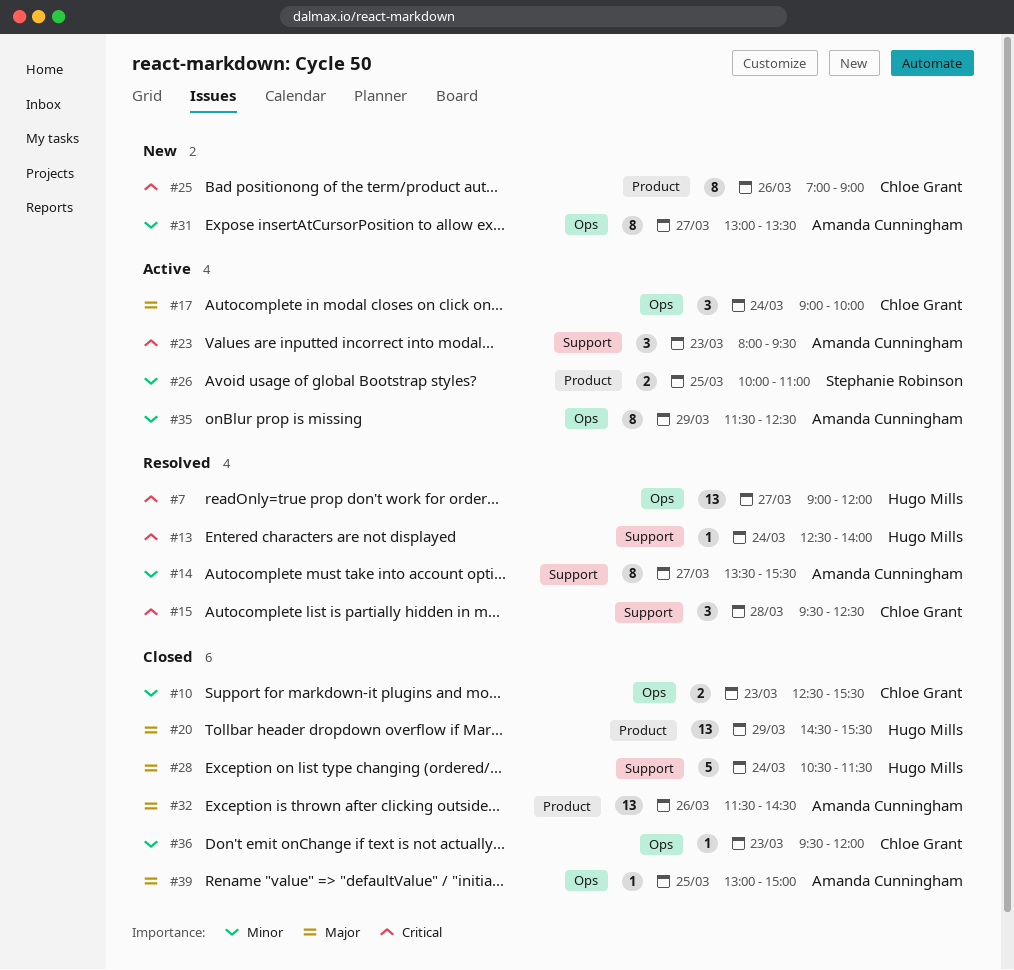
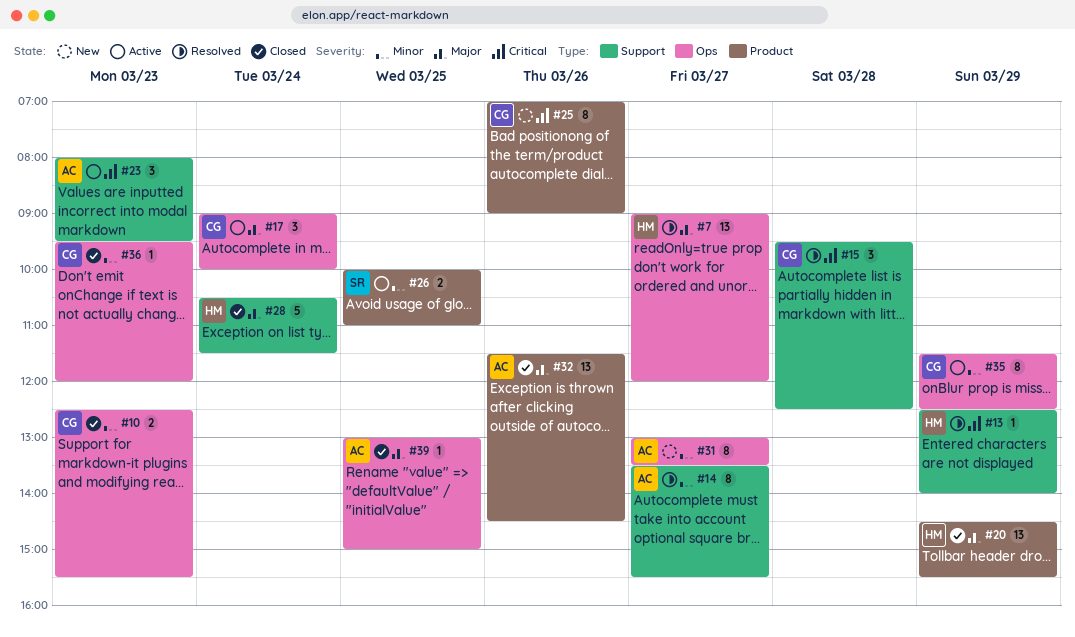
#7, priority: Critical -> Major
#13, day: Mar 24 -> Mar 29
#35, owner: Amanda Cunningham -> Chloe Grant

